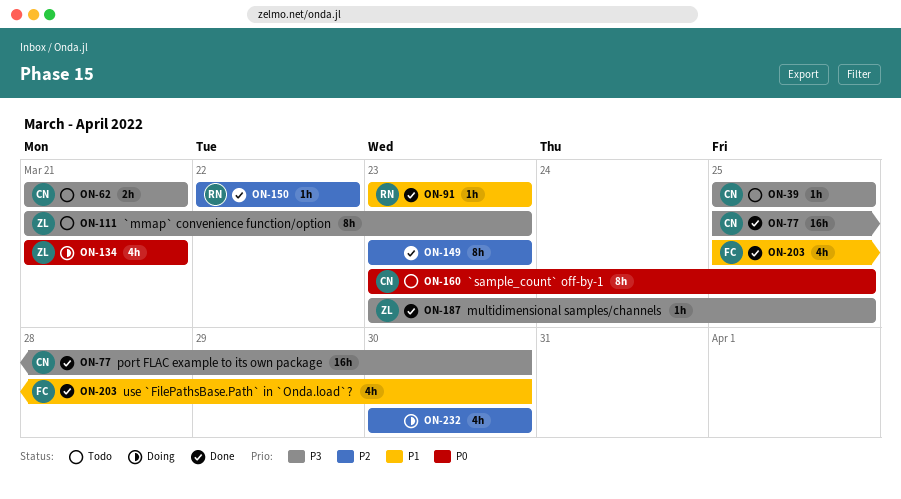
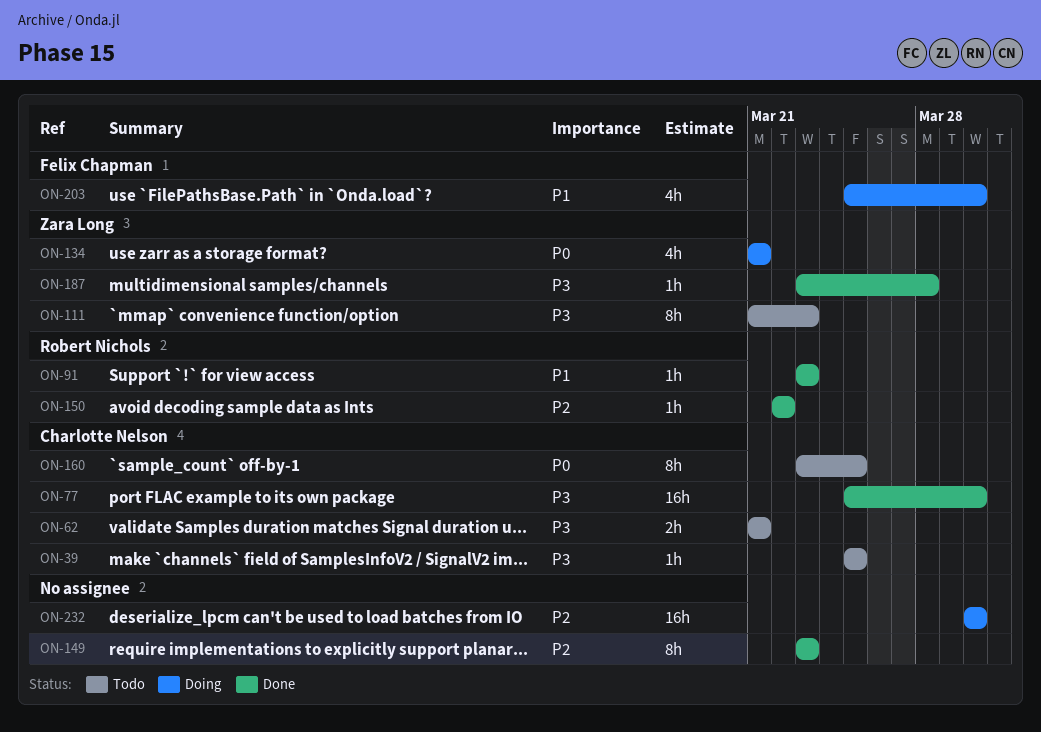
ON-187, due: Mar 25 -> Mar 28
ON-203, status: Done -> Doing
ON-232, estimate: 4h -> 16h

